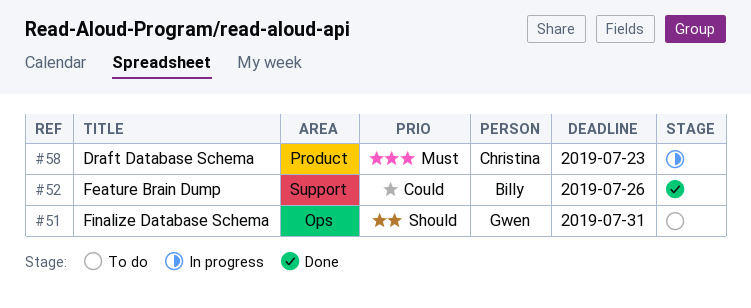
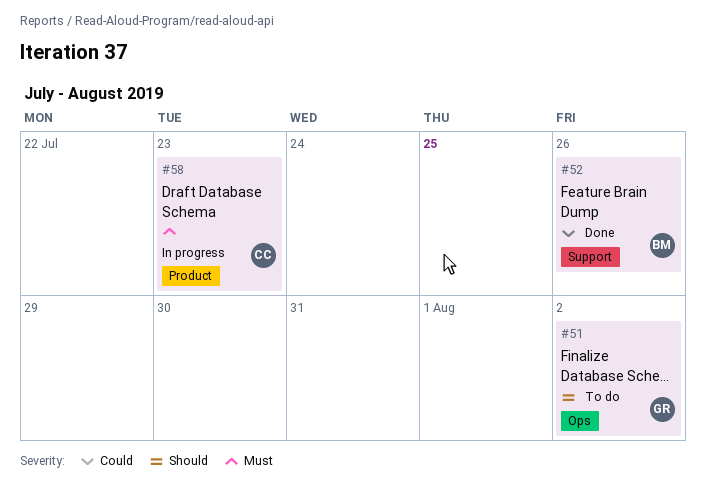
#51, due: Jul 31 -> Aug 2

